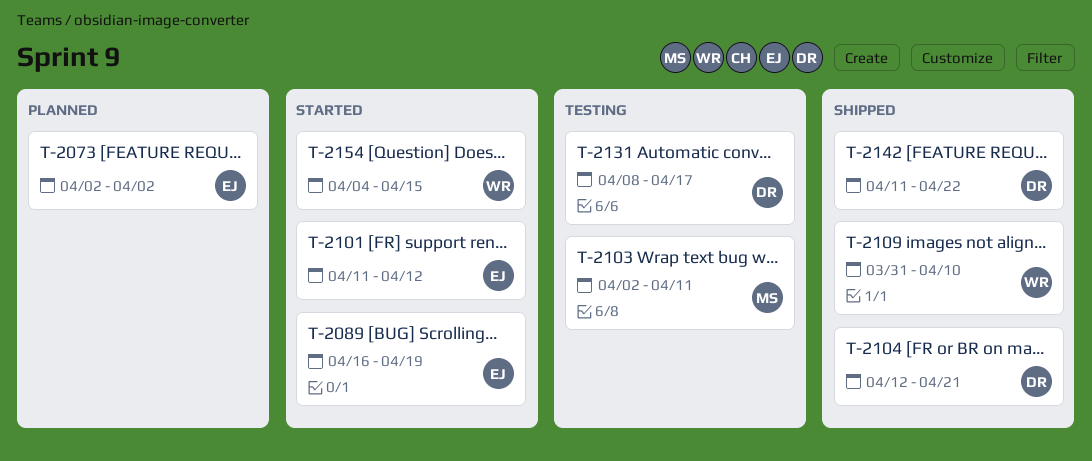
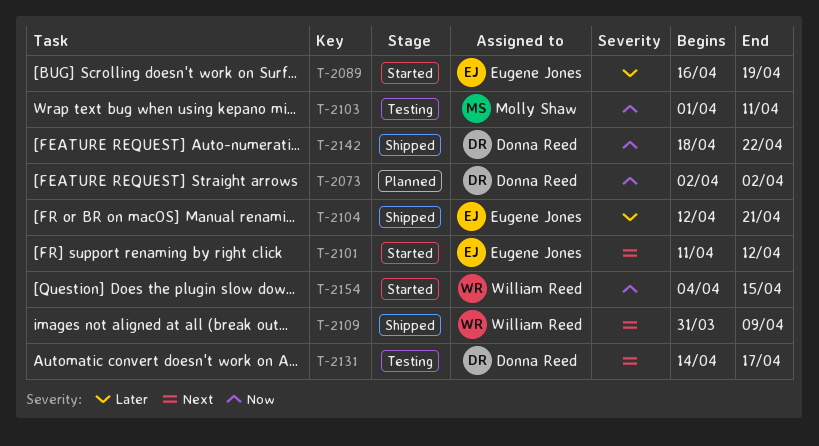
T-2073, owner: Eugene Jones -> Donna Reed
T-2103, start: Apr 2 -> Apr 1
T-2104, owner: Donna Reed -> Eugene Jones
T-2109, due: Apr 10 -> Apr 9
T-2131, start: Apr 8 -> Apr 14
T-2142, start: Apr 11 -> Apr 18

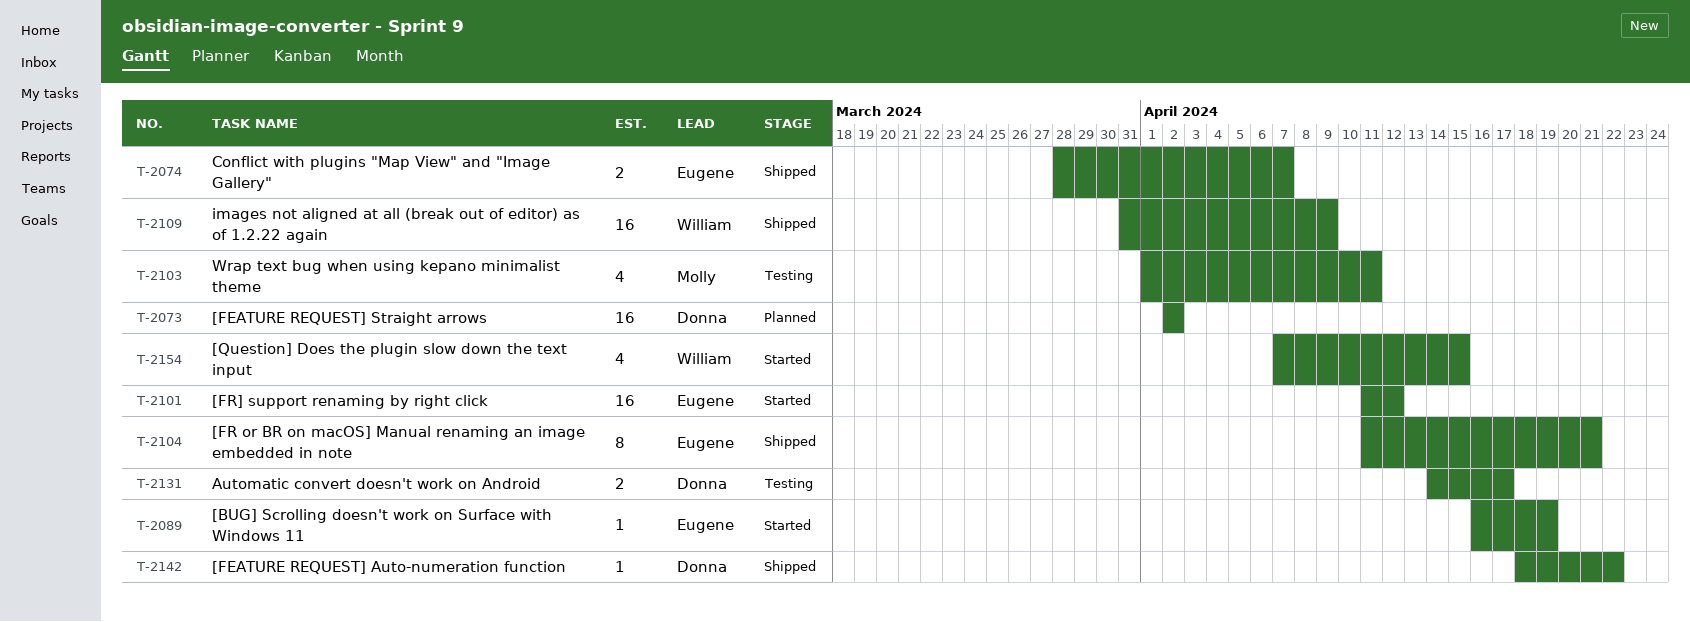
T-2074: none -> present
T-2104, start: Apr 12 -> Apr 11
T-2154, start: Apr 4 -> Apr 7

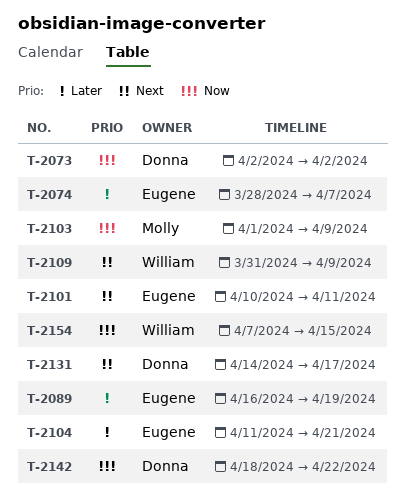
T-2101, start: Apr 11 -> Apr 10
T-2101, due: Apr 12 -> Apr 11
T-2103, due: Apr 11 -> Apr 9

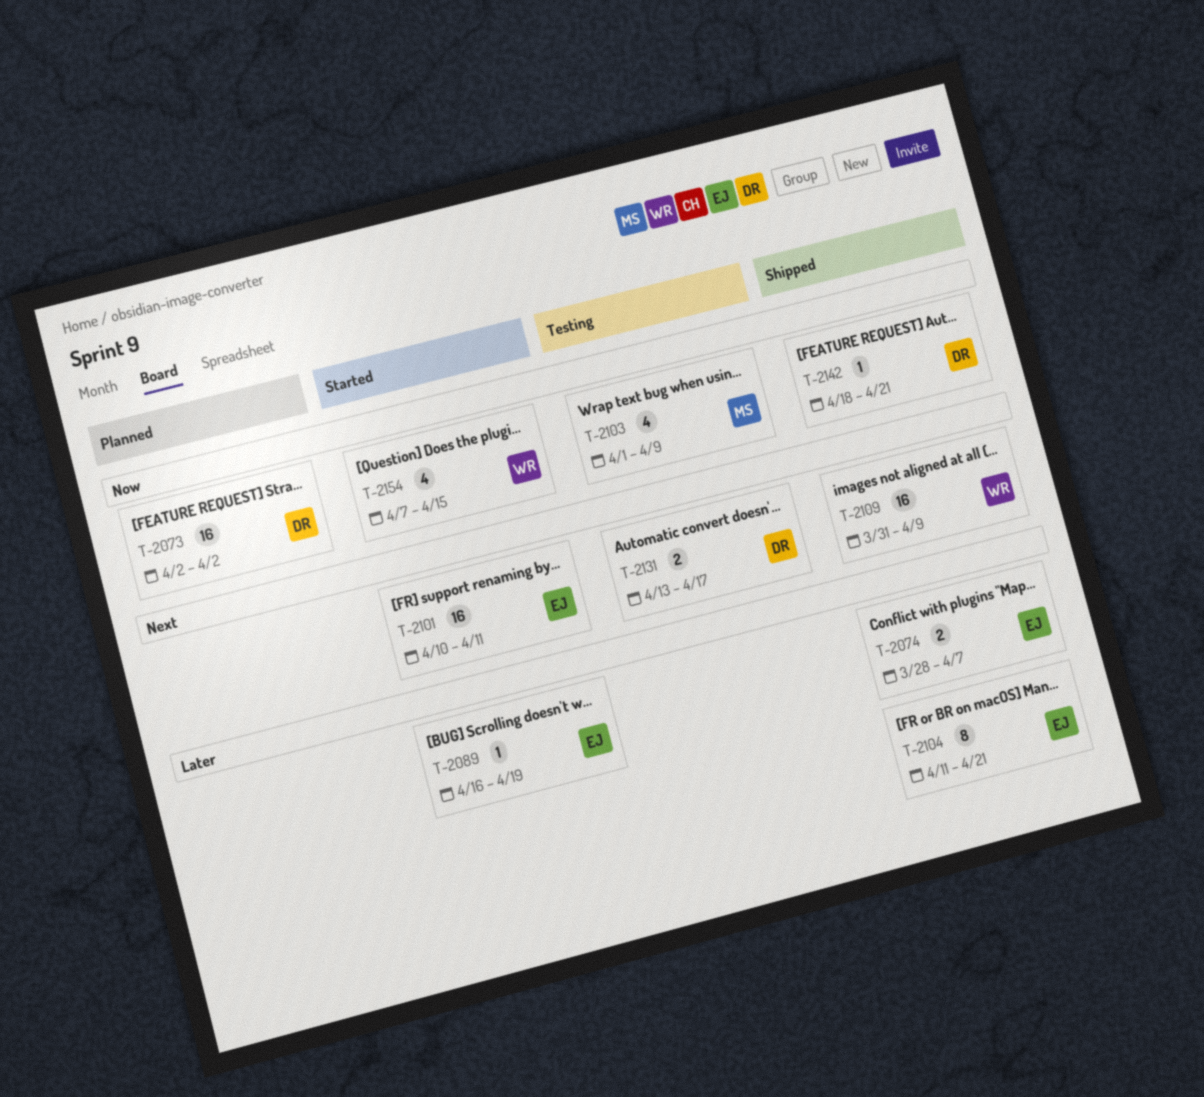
T-2131, start: Apr 14 -> Apr 13
T-2142, due: Apr 22 -> Apr 21

